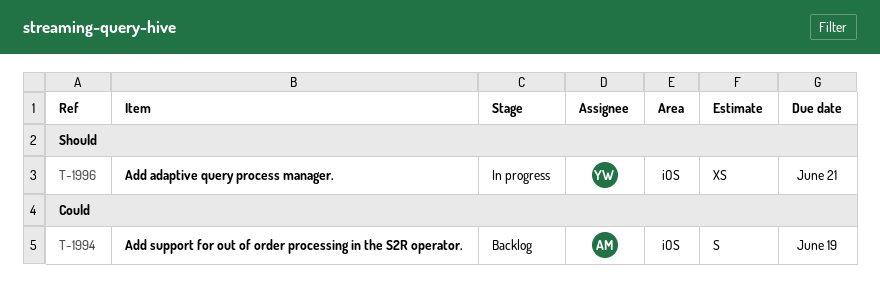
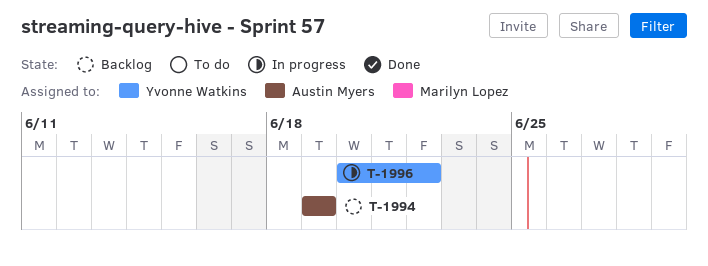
T-1996, due: Jun 21 -> Jun 22

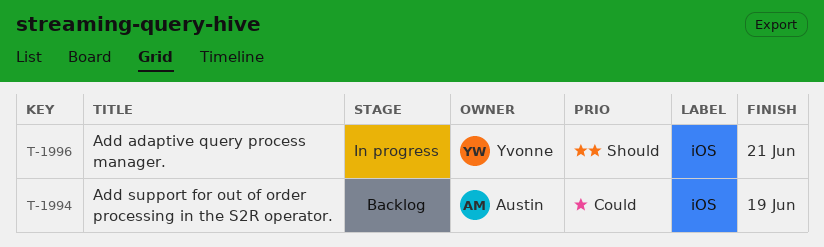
T-1996, due: Jun 22 -> Jun 21

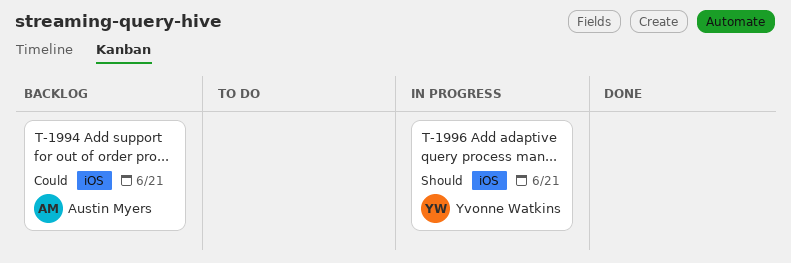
T-1994, due: Jun 19 -> Jun 21

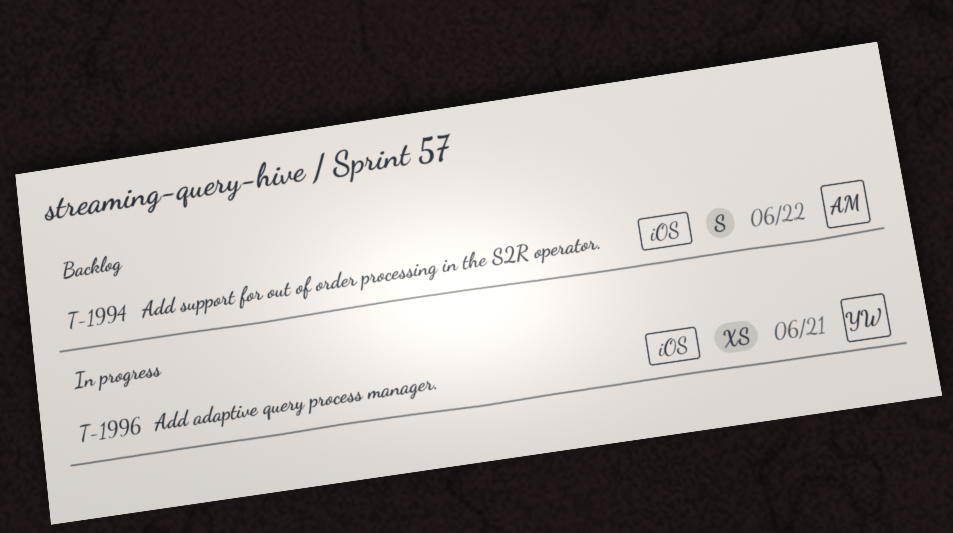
T-1994, due: Jun 21 -> Jun 22

